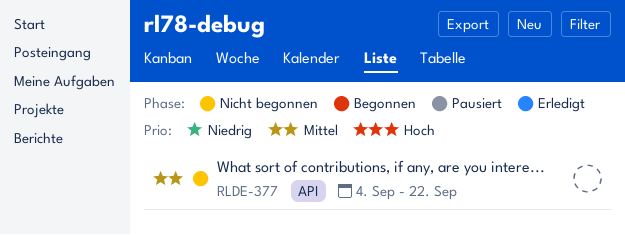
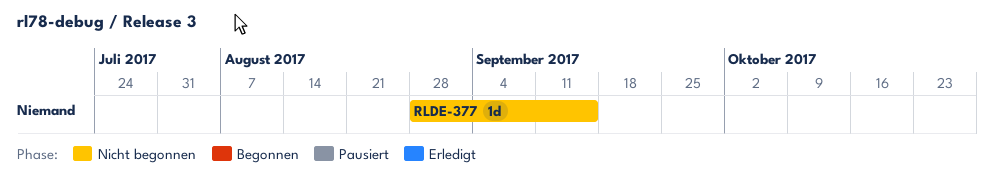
RLDE-377, start: Sep 4 -> Aug 28
RLDE-377, due: Sep 22 -> Sep 15

